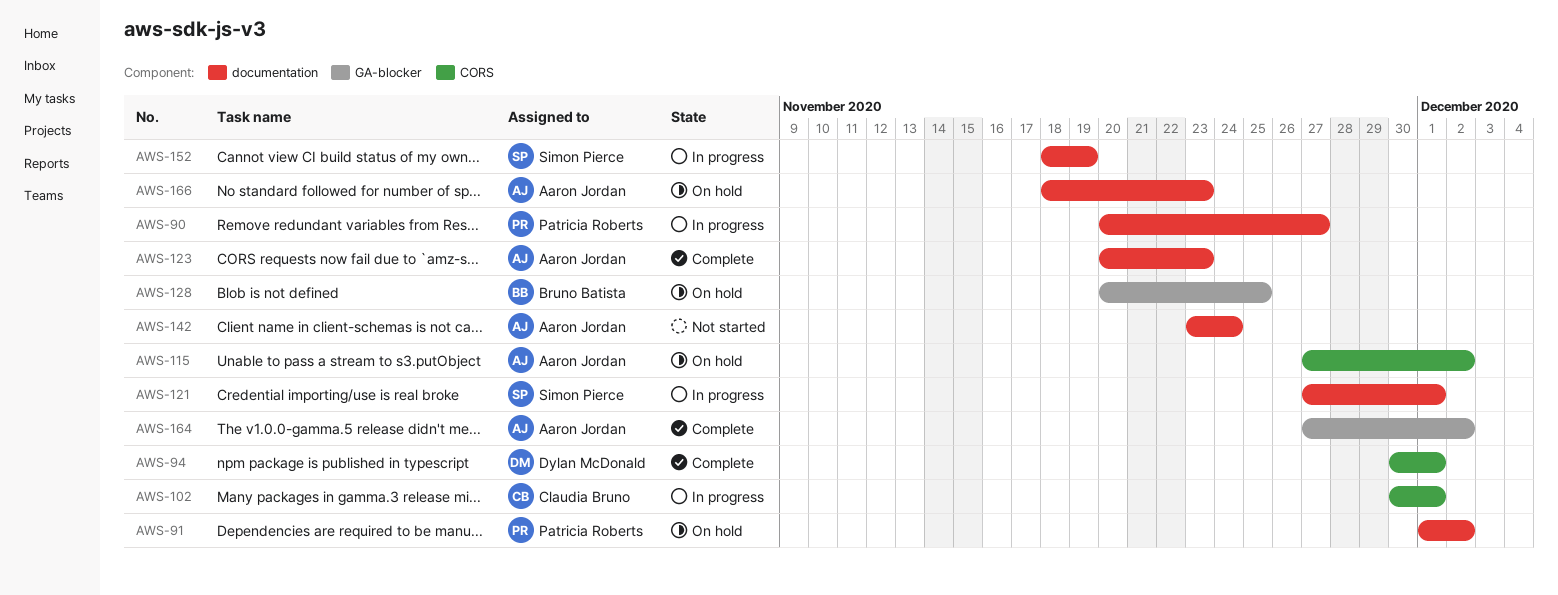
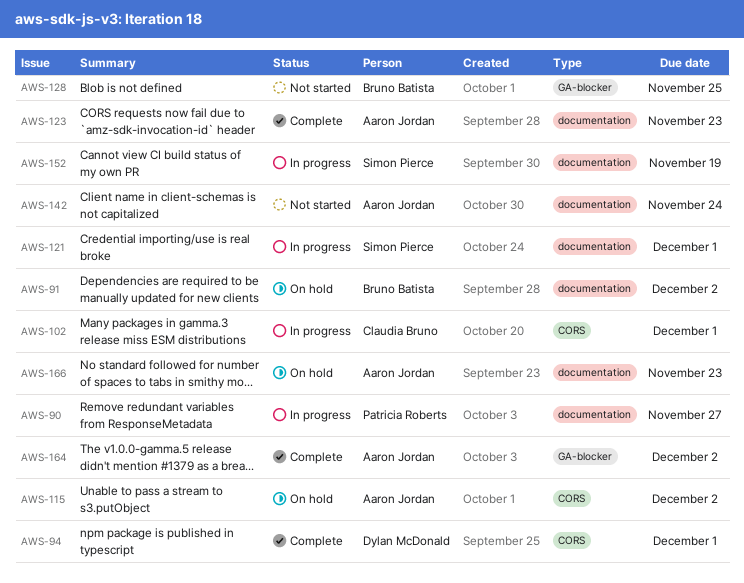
AWS-91, owner: Patricia Roberts -> Bruno Batista
AWS-128, status: On hold -> Not started

